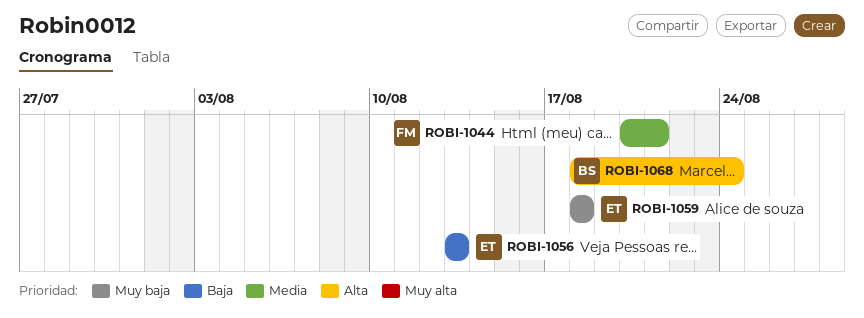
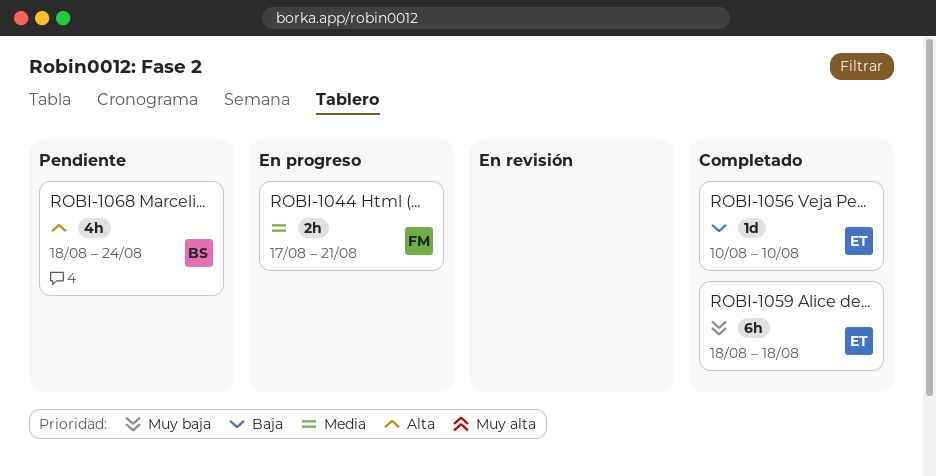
ROBI-1044, start: Aug 20 -> Aug 17
ROBI-1056, start: Aug 13 -> Aug 10
ROBI-1056, due: Aug 13 -> Aug 10

